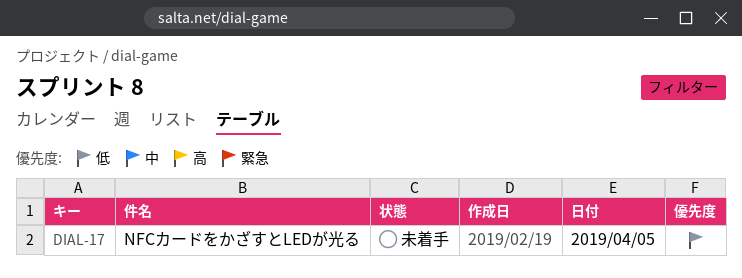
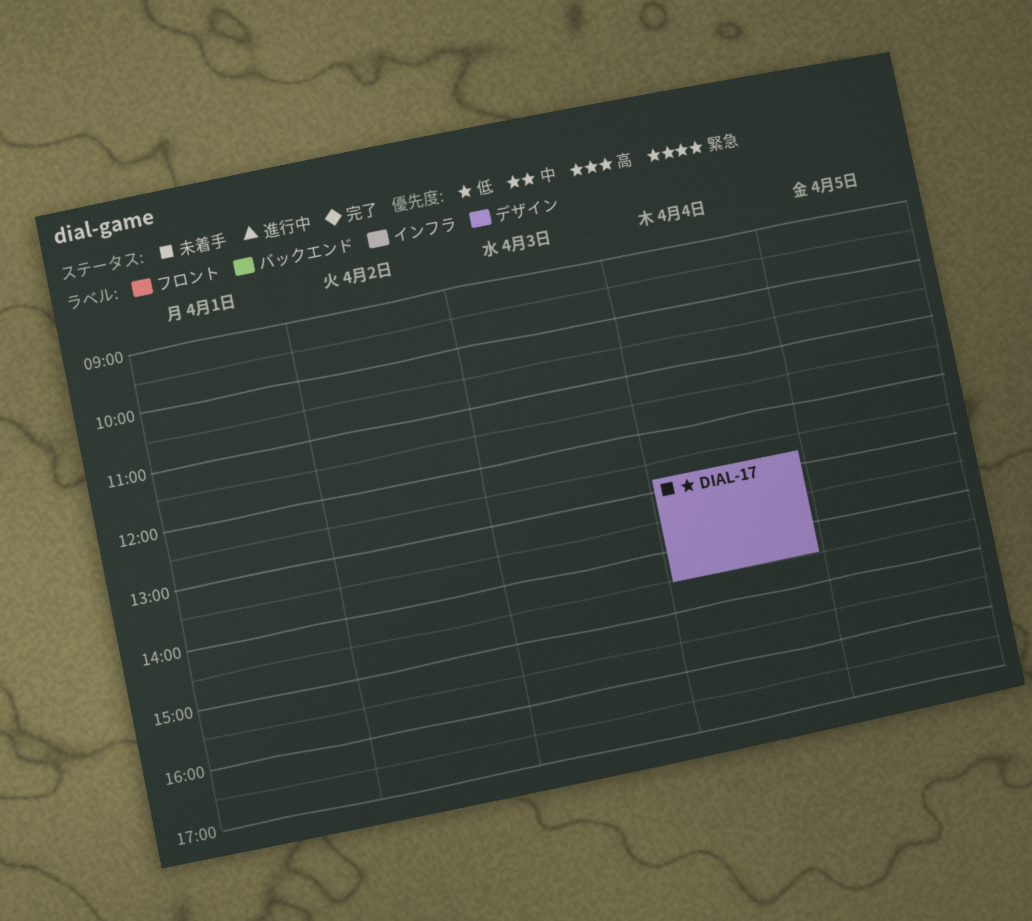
DIAL-17, day: Apr 5 -> Apr 4

